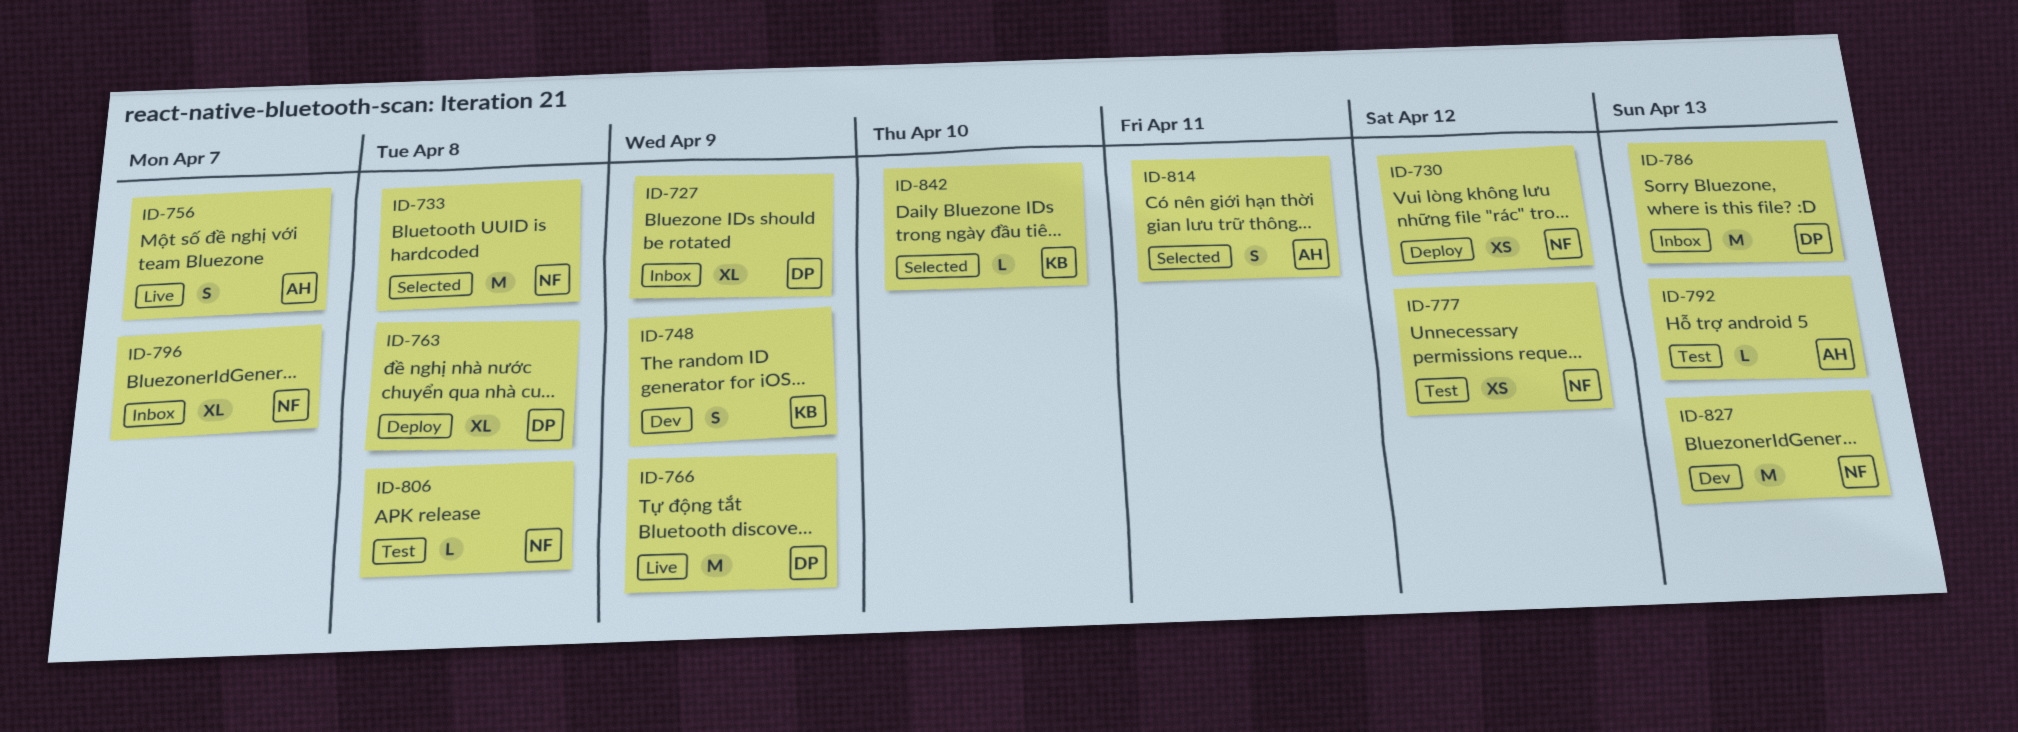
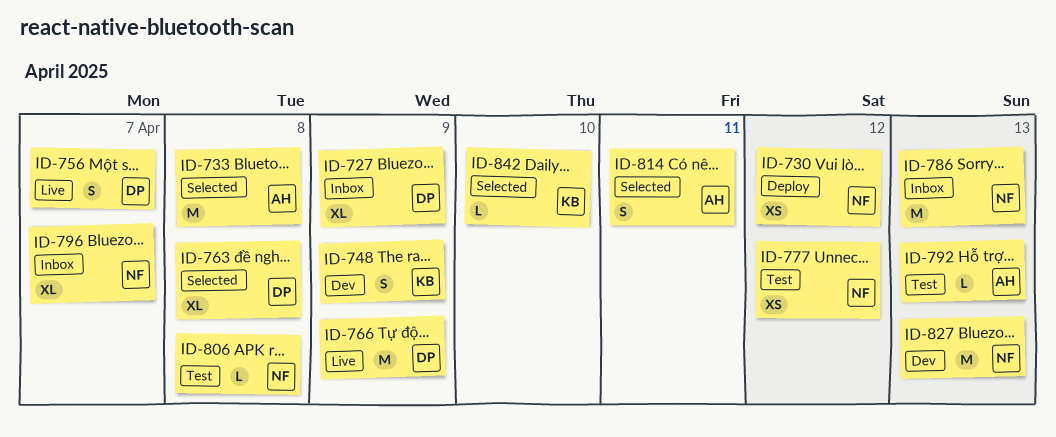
ID-733, owner: NF -> AH
ID-756, owner: AH -> DP
ID-763, status: Deploy -> Selected
ID-786, owner: DP -> NF

